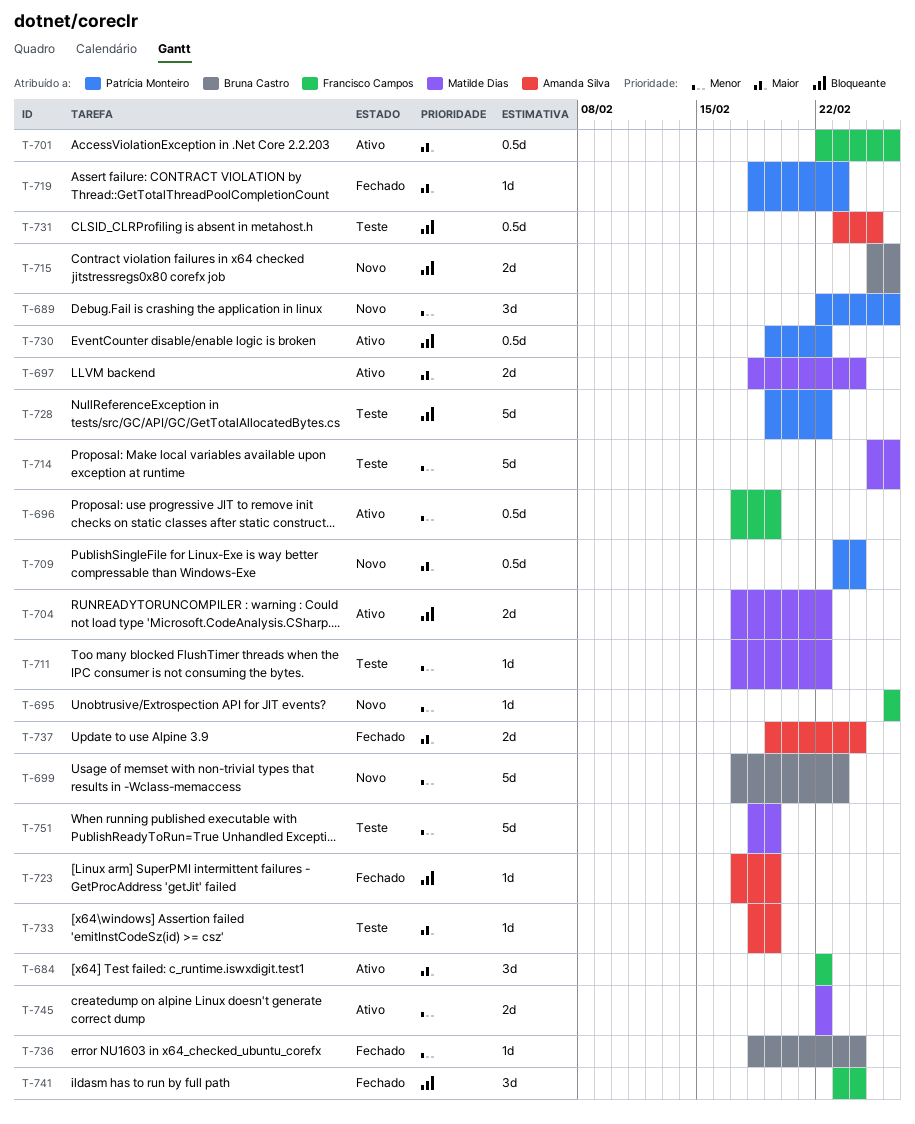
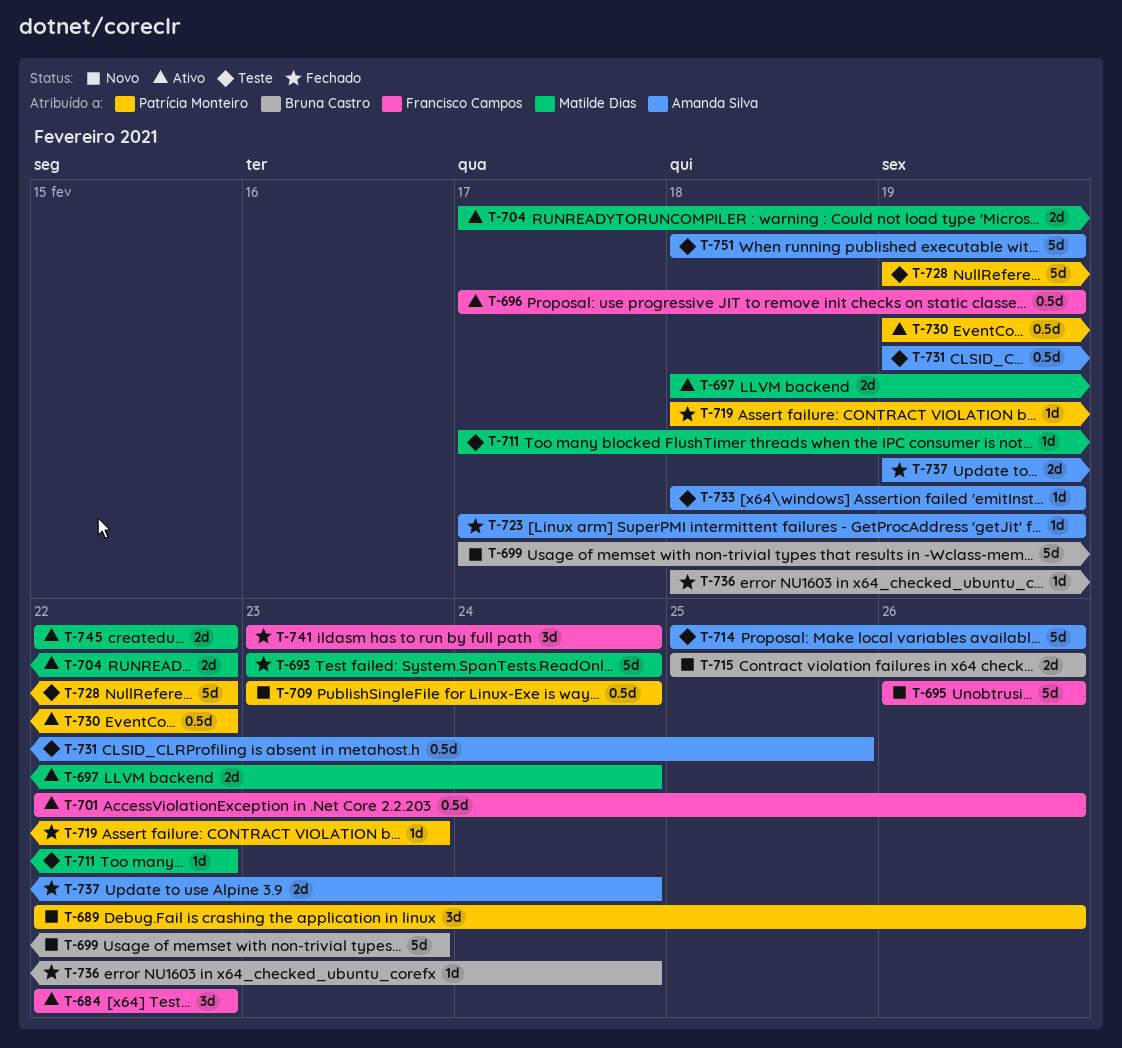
T-693: none -> present
T-695, estimate: 1d -> 5d
T-714, owner: Matilde Dias -> Amanda Silva
T-731, start: Feb 23 -> Feb 19
T-751, owner: Matilde Dias -> Amanda Silva

